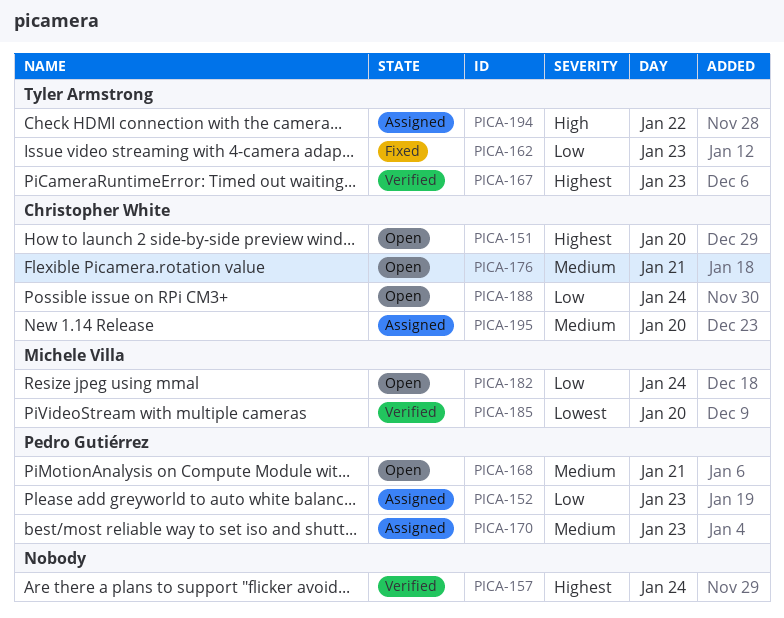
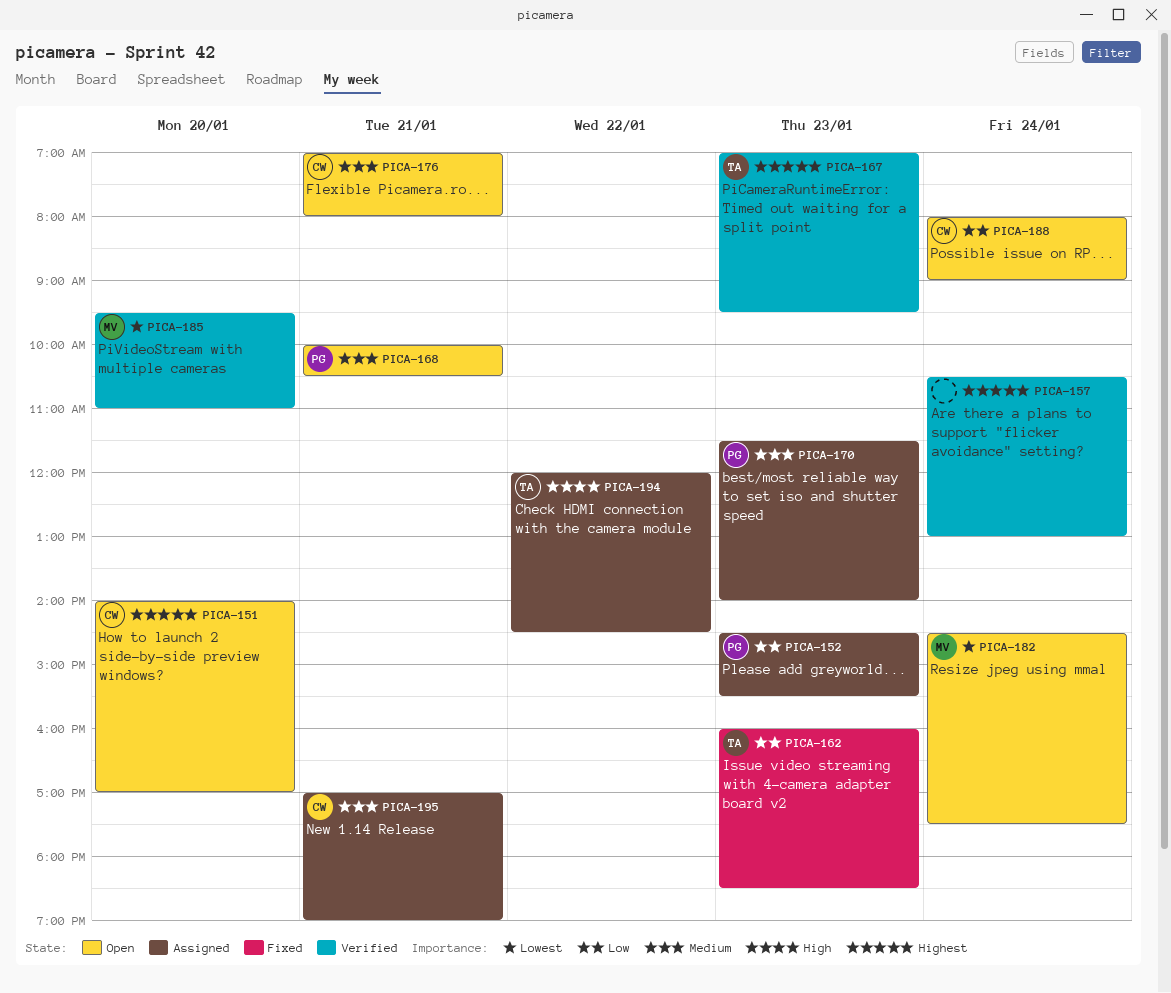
PICA-182, priority: Low -> Lowest
PICA-195, day: Jan 20 -> Jan 21

